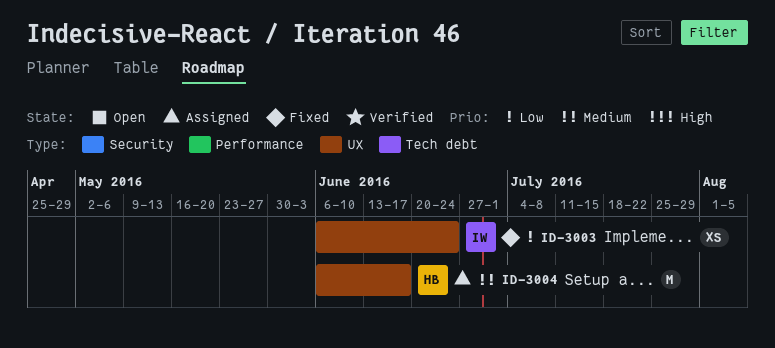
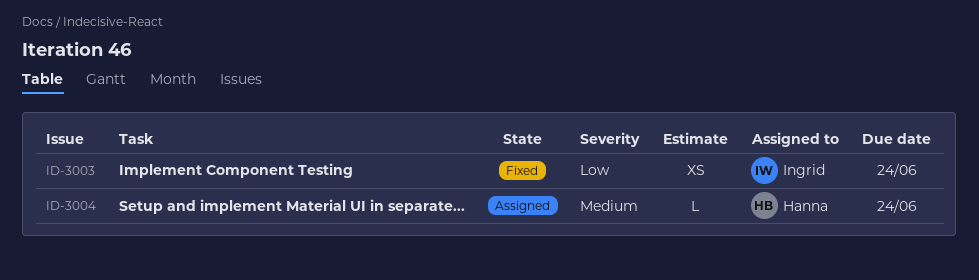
ID-3004, estimate: M -> L
ID-3004, due: Jun 17 -> Jun 24

